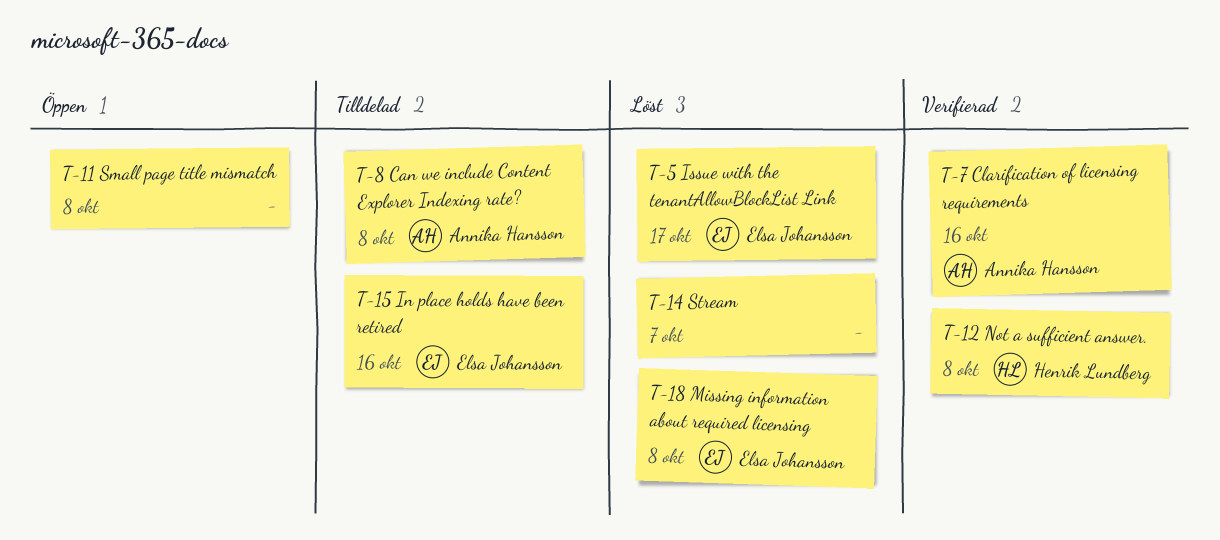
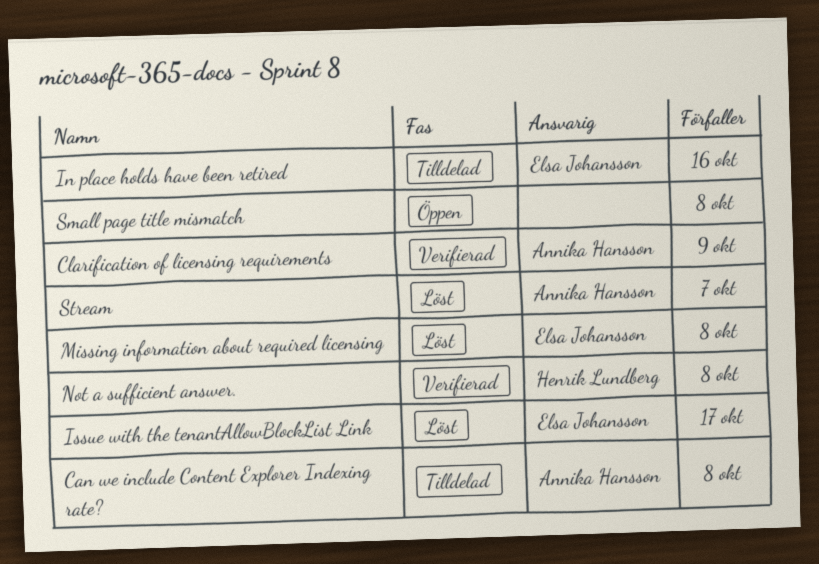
Clarification of licensing requirements, due: Oct 16 -> Oct 9
Stream, owner: none -> Annika Hansson

